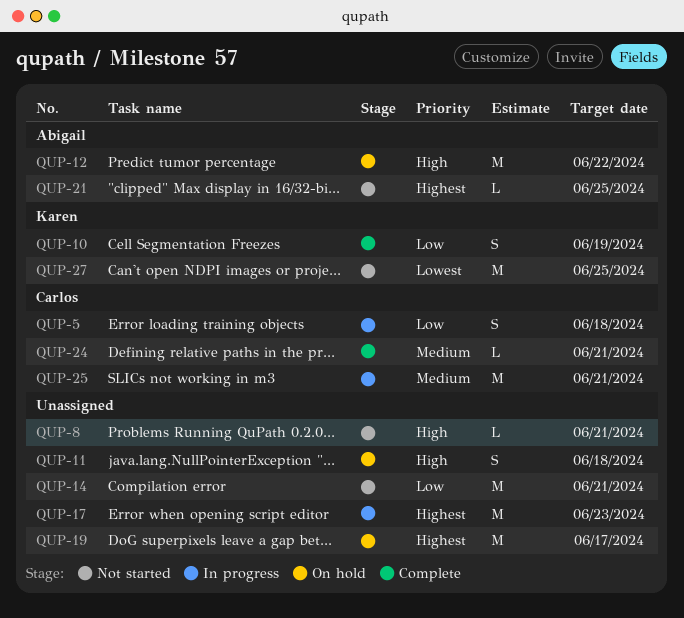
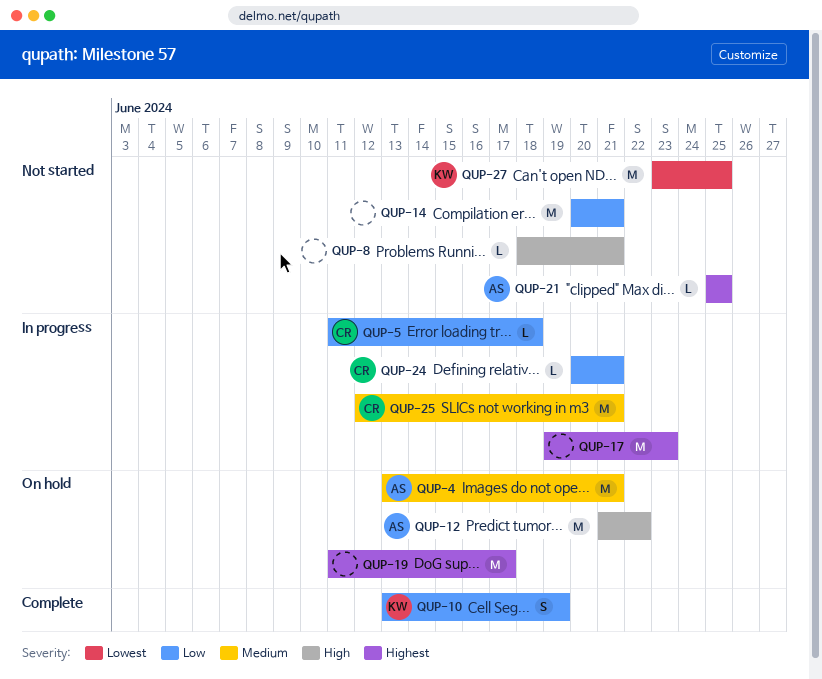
QUP-4: none -> present
QUP-5, estimate: S -> L
QUP-11: present -> none
QUP-24, status: Complete -> In progress
QUP-24, priority: Medium -> Low

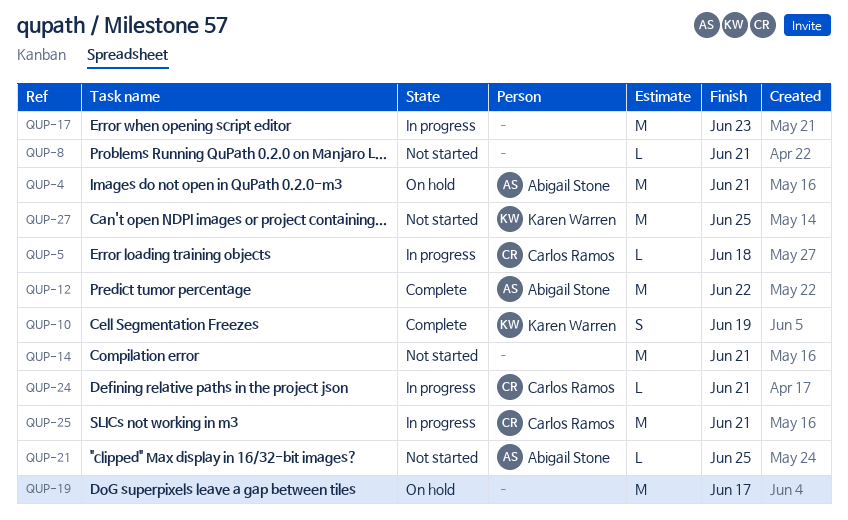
QUP-12, status: On hold -> Complete

